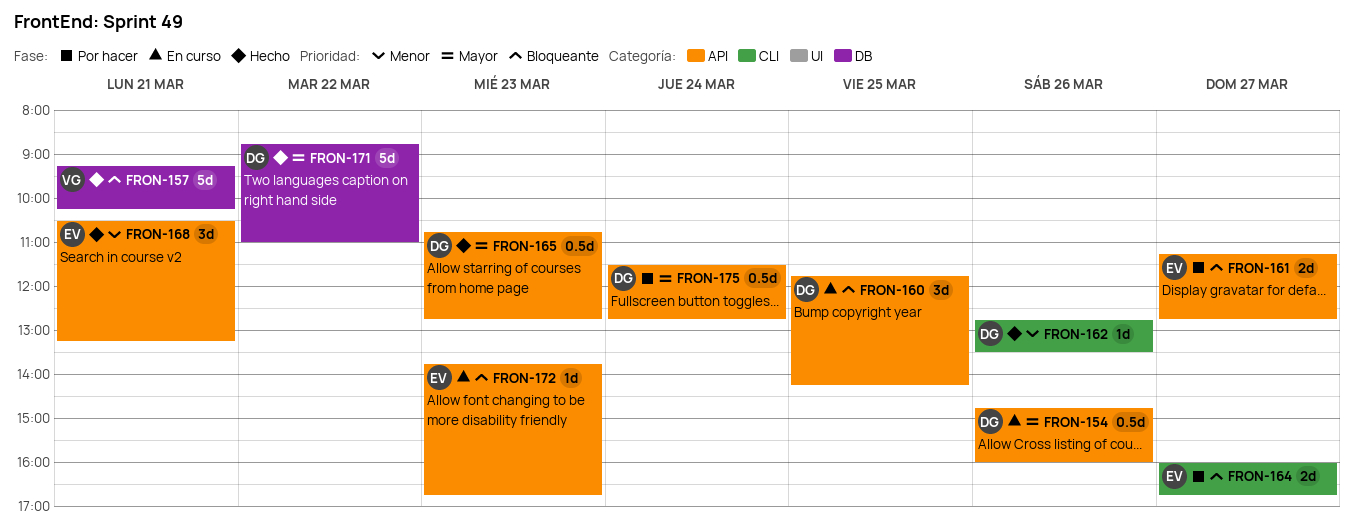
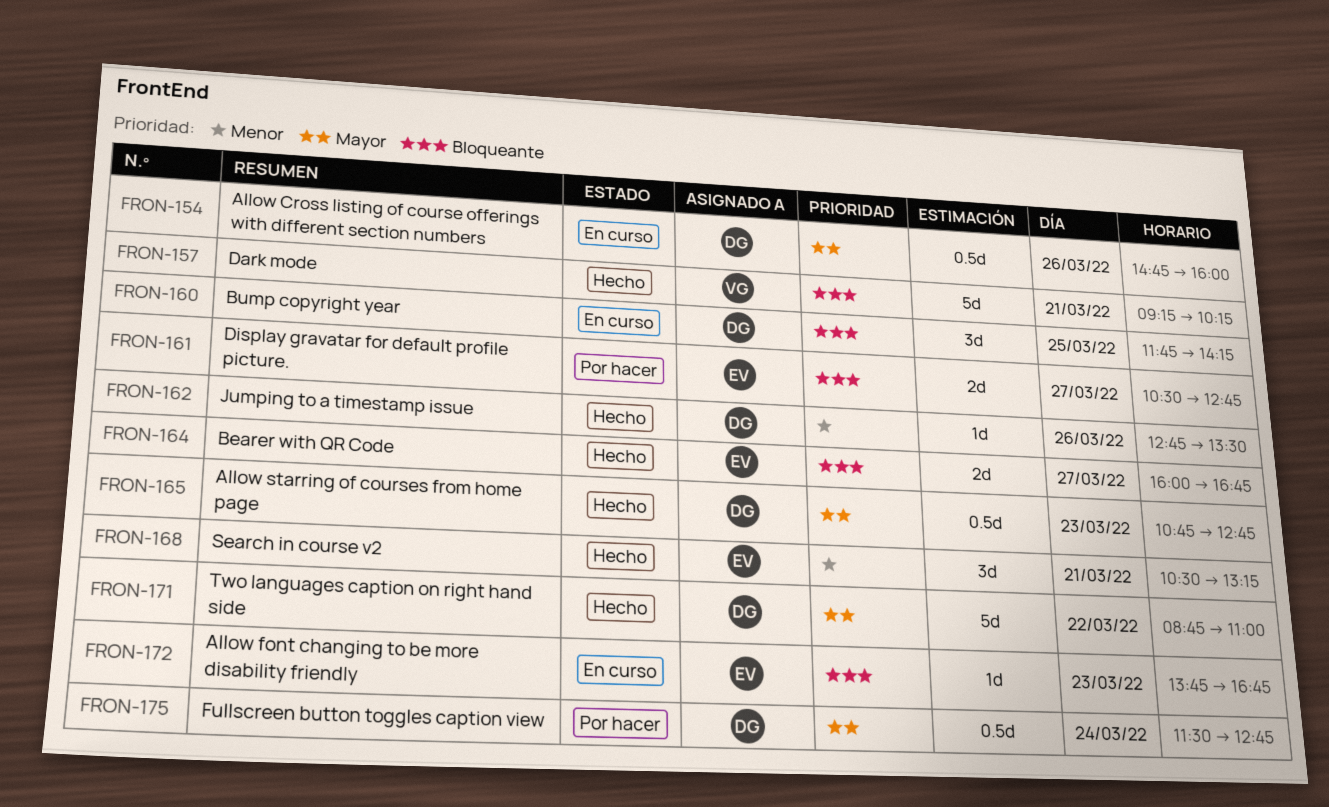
FRON-161, begins: 11:15 -> 10:30
FRON-164, status: Por hacer -> Hecho

